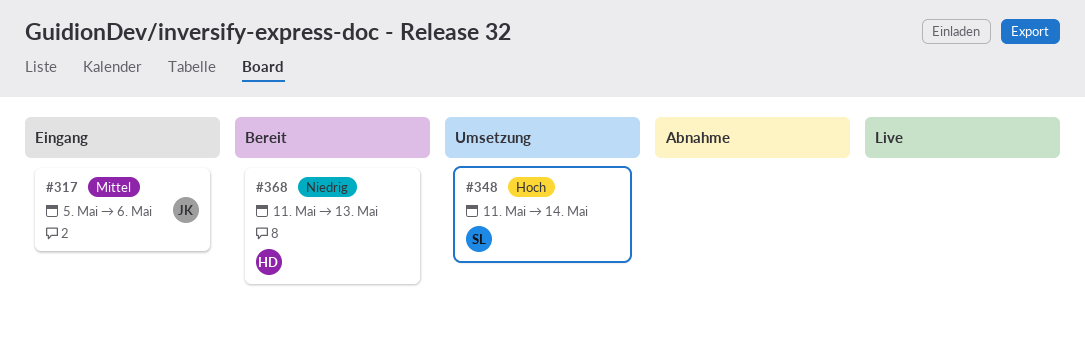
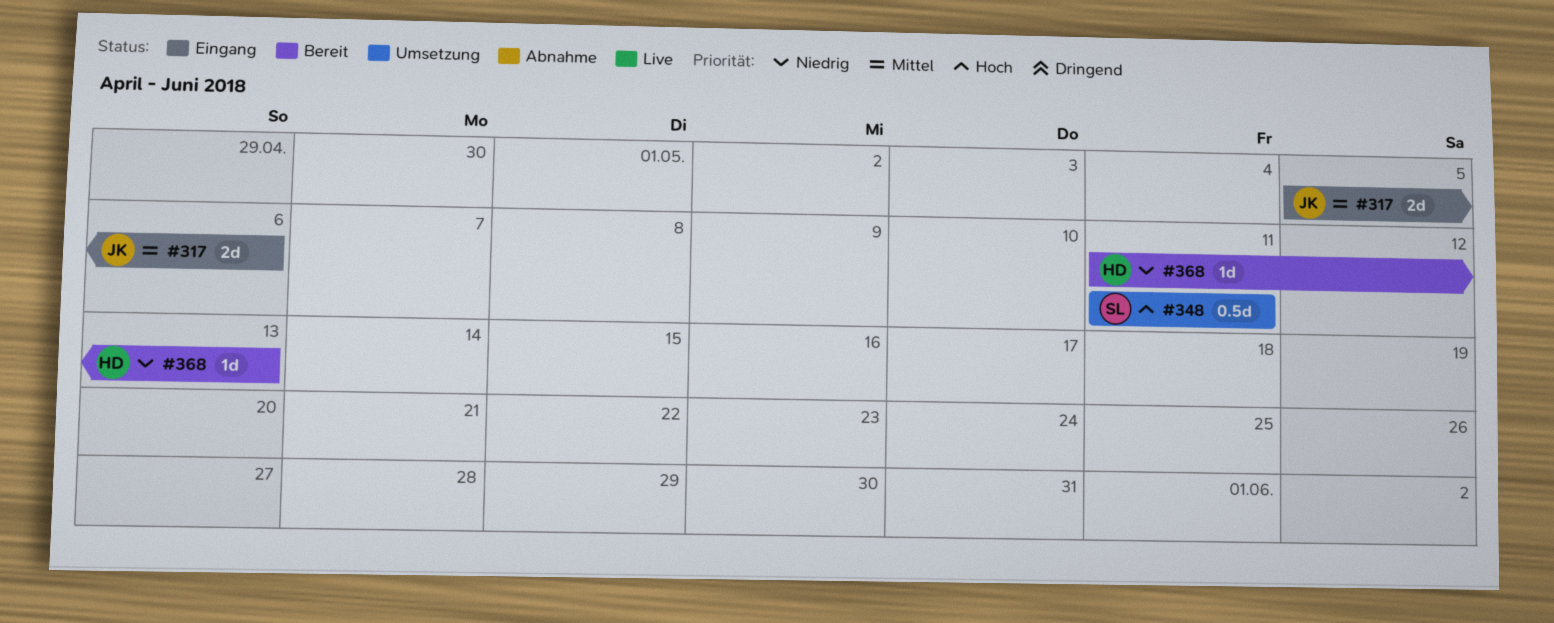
#348, due: May 14 -> May 11

